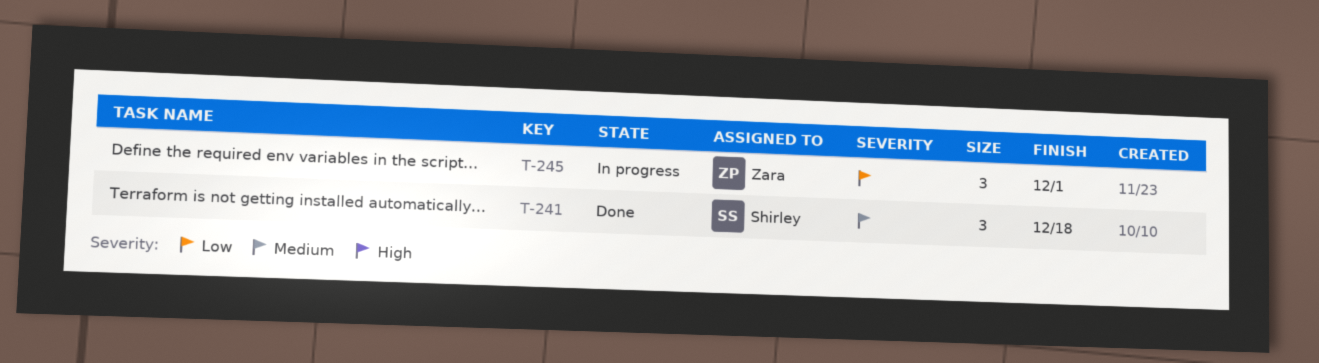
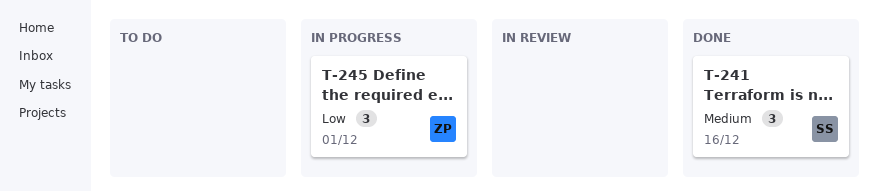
T-241, due: Dec 18 -> Dec 16

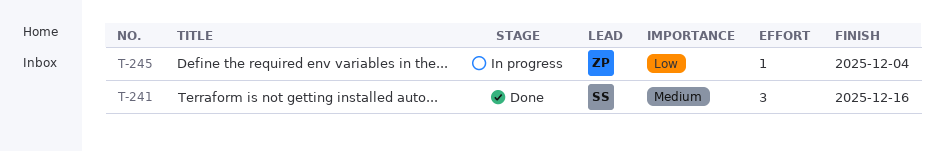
T-245, estimate: 3 -> 1
T-245, due: Dec 1 -> Dec 4

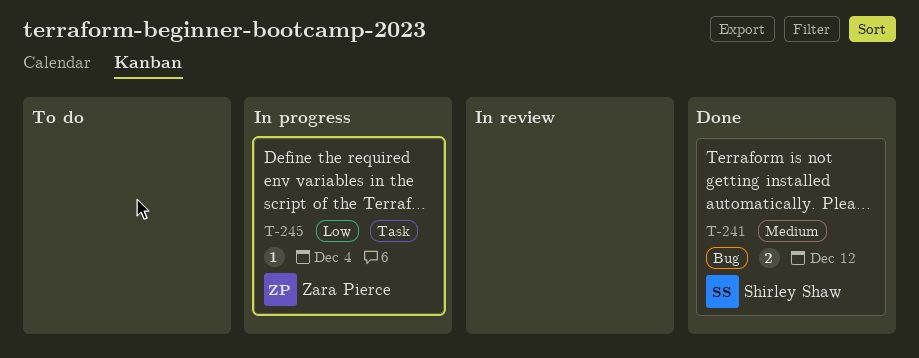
T-241, estimate: 3 -> 2
T-241, due: Dec 16 -> Dec 12

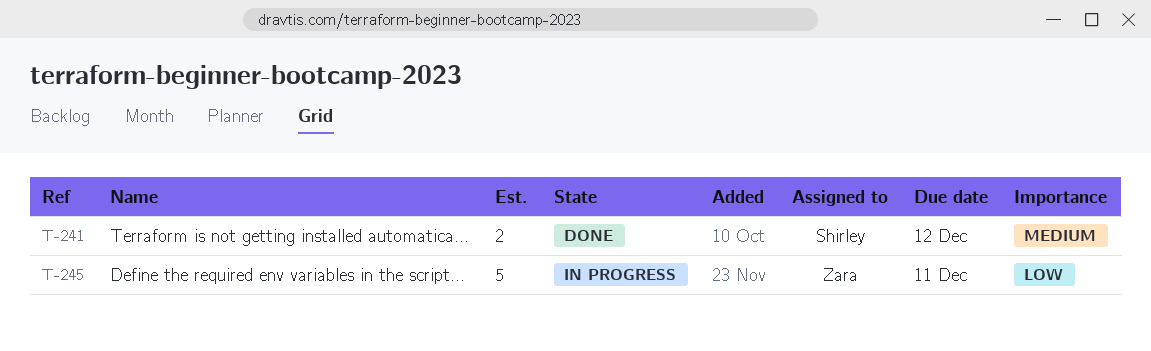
T-245, estimate: 1 -> 5
T-245, due: Dec 4 -> Dec 11

